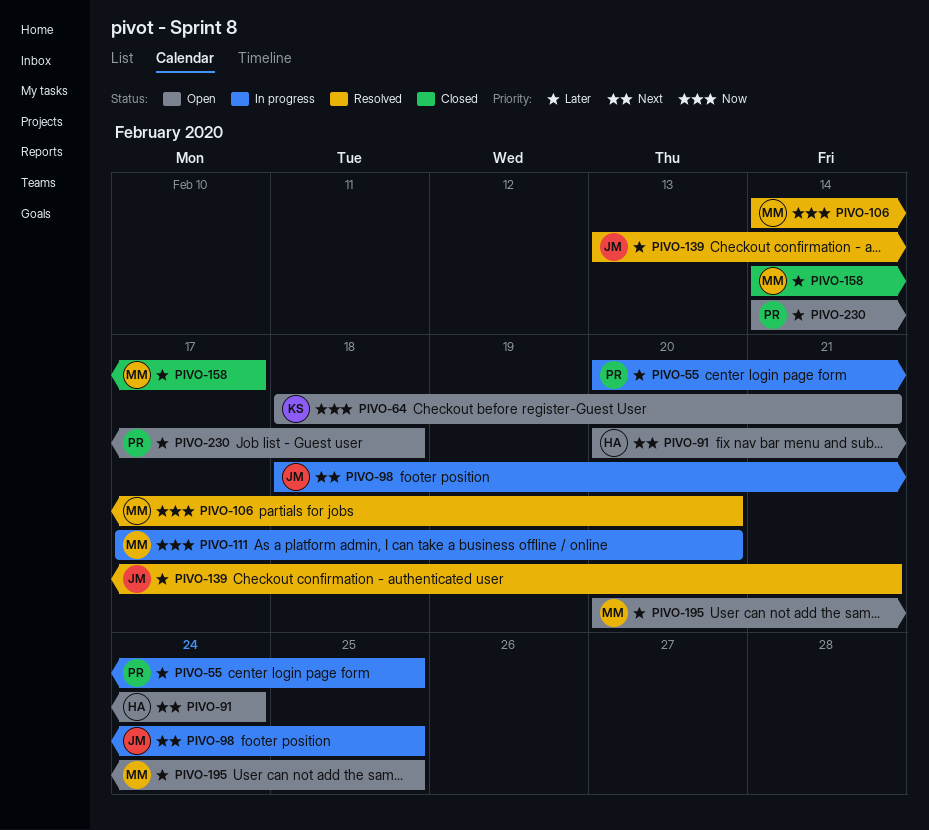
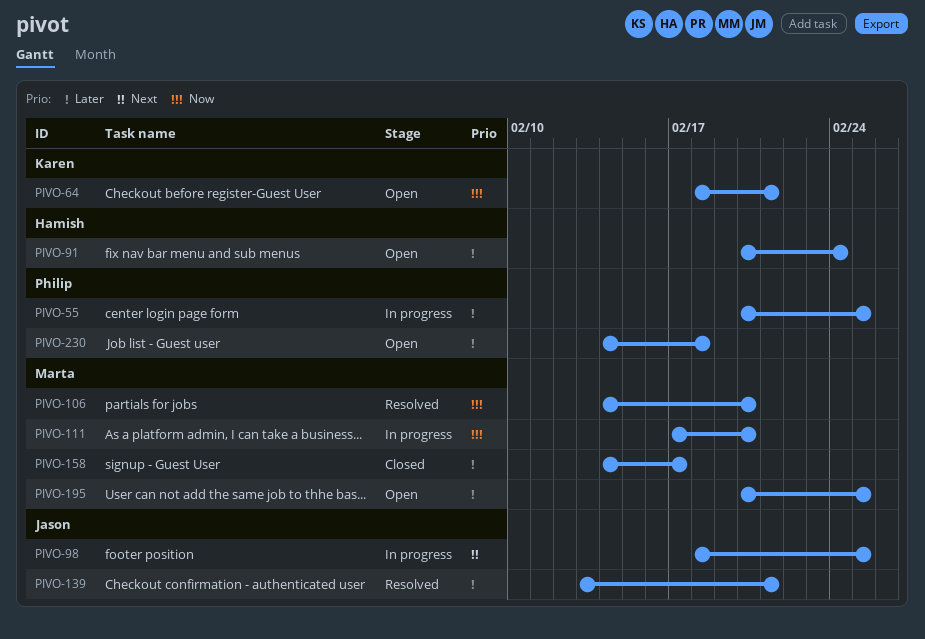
PIVO-91, priority: Next -> Later

